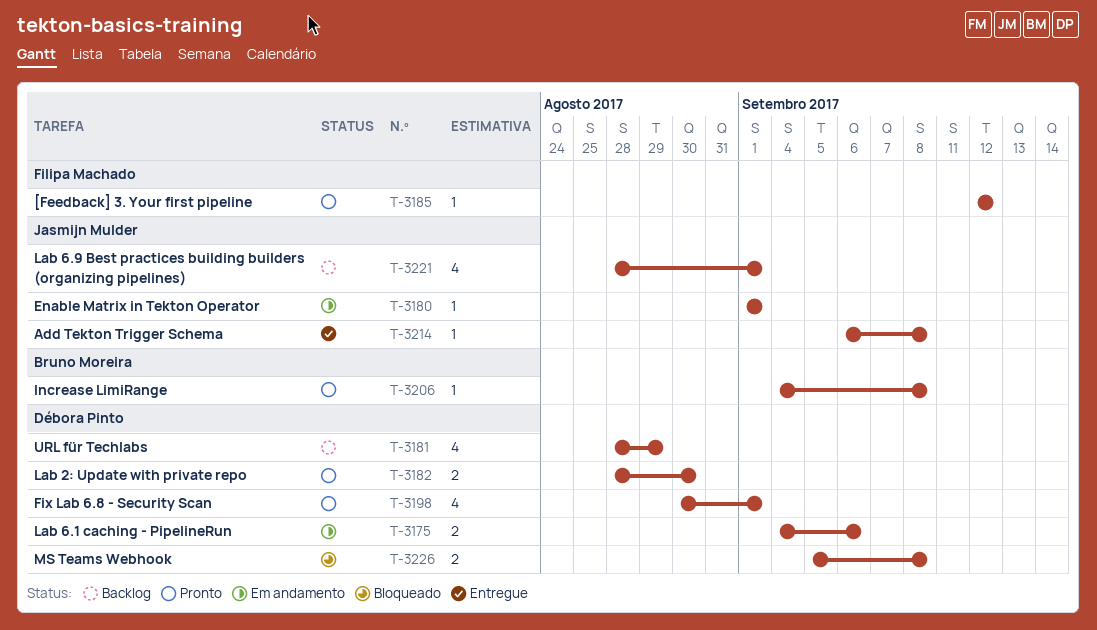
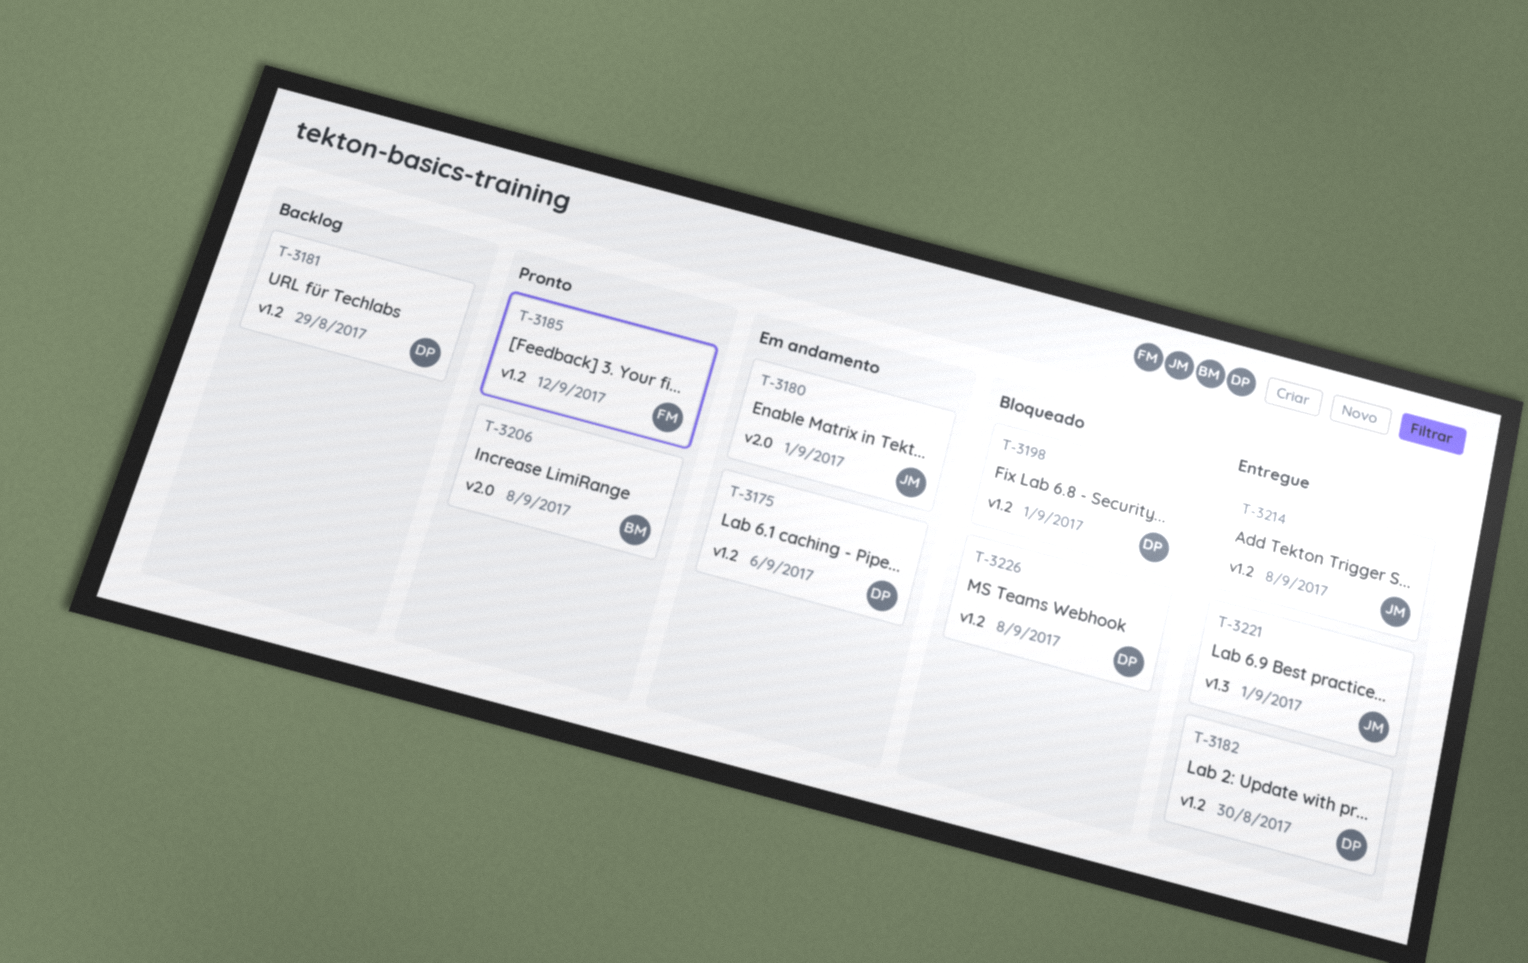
T-3182, status: Pronto -> Entregue
T-3198, status: Pronto -> Bloqueado
T-3221, status: Backlog -> Entregue

